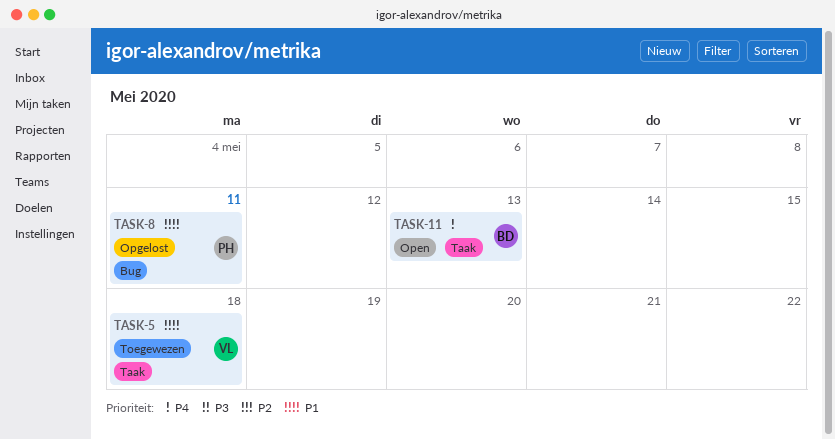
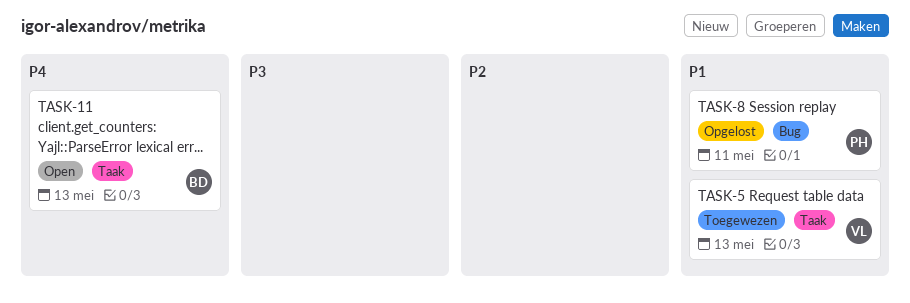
TASK-5, due: May 18 -> May 13

